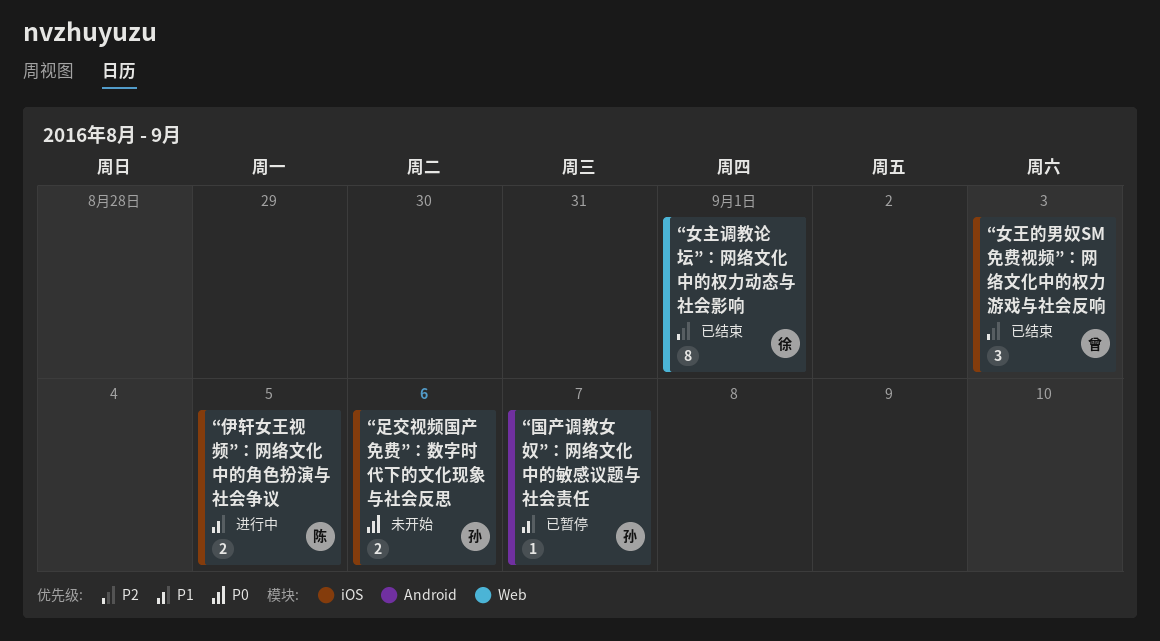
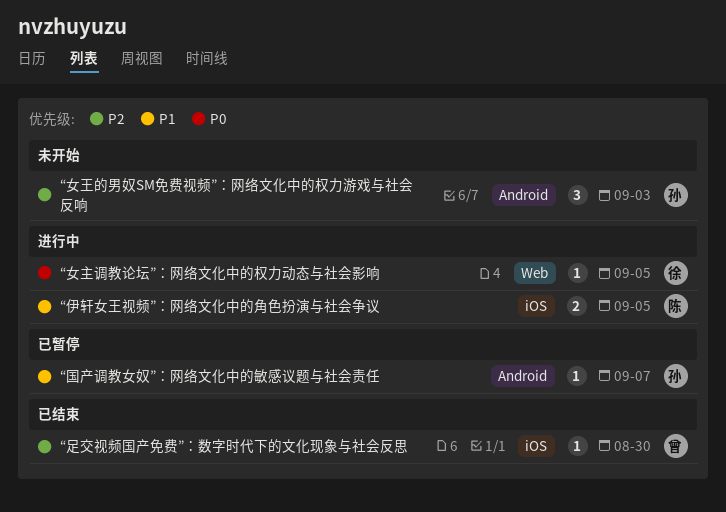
“女主调教论坛”：网络文化中的权力动态与社会影响, status: 已结束 -> 进行中
“女主调教论坛”：网络文化中的权力动态与社会影响, priority: P2 -> P0
“女主调教论坛”：网络文化中的权力动态与社会影响, estimate: 8 -> 1
“女主调教论坛”：网络文化中的权力动态与社会影响, due: Sep 1 -> Sep 5
“女王的男奴SM免费视频”：网络文化中的权力游戏与社会反响, status: 已结束 -> 未开始
“女王的男奴SM免费视频”：网络文化中的权力游戏与社会反响, owner: 曾 -> 孙
“女王的男奴SM免费视频”：网络文化中的权力游戏与社会反响, label: iOS -> Android
“足交视频国产免费”：数字时代下的文化现象与社会反思, status: 未开始 -> 已结束
“足交视频国产免费”：数字时代下的文化现象与社会反思, owner: 孙 -> 曾
“足交视频国产免费”：数字时代下的文化现象与社会反思, priority: P0 -> P2
“足交视频国产免费”：数字时代下的文化现象与社会反思, estimate: 2 -> 1
“足交视频国产免费”：数字时代下的文化现象与社会反思, due: Sep 6 -> Aug 30

